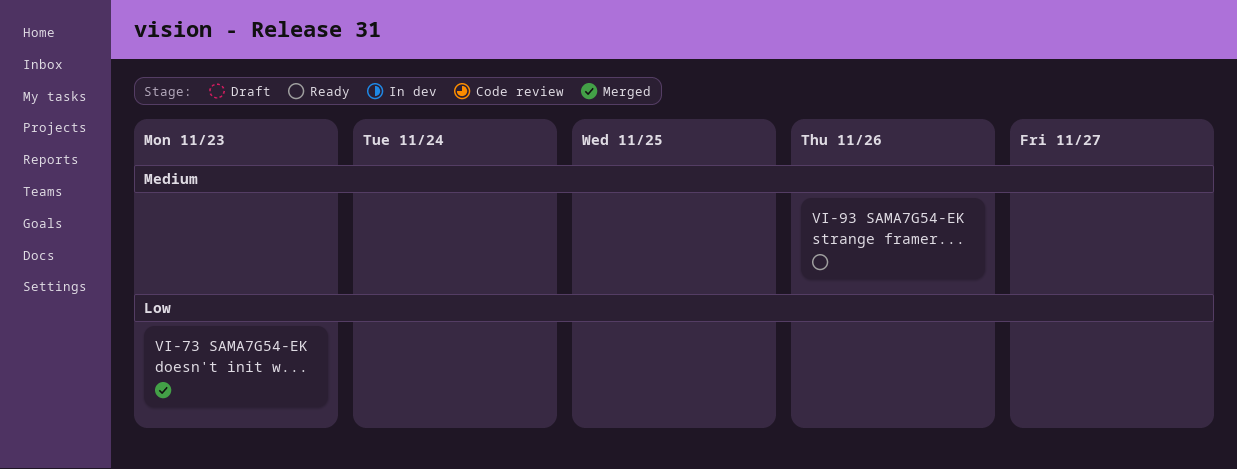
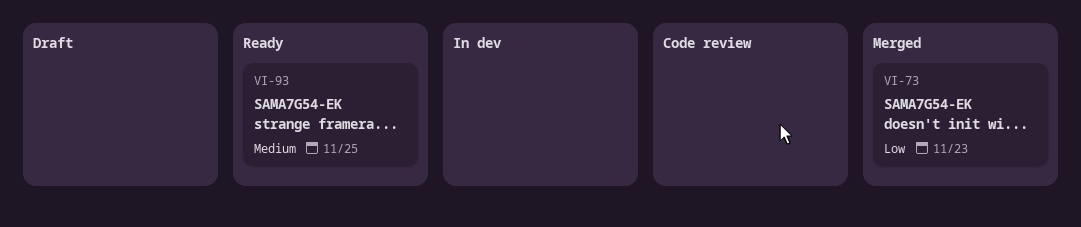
VI-93, due: Nov 26 -> Nov 25

